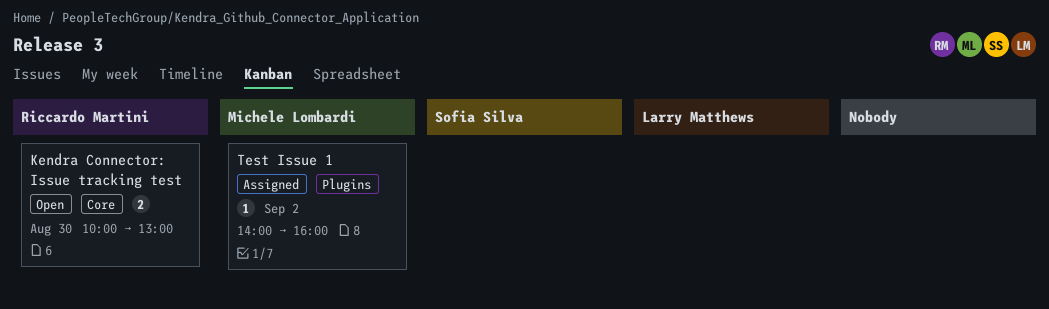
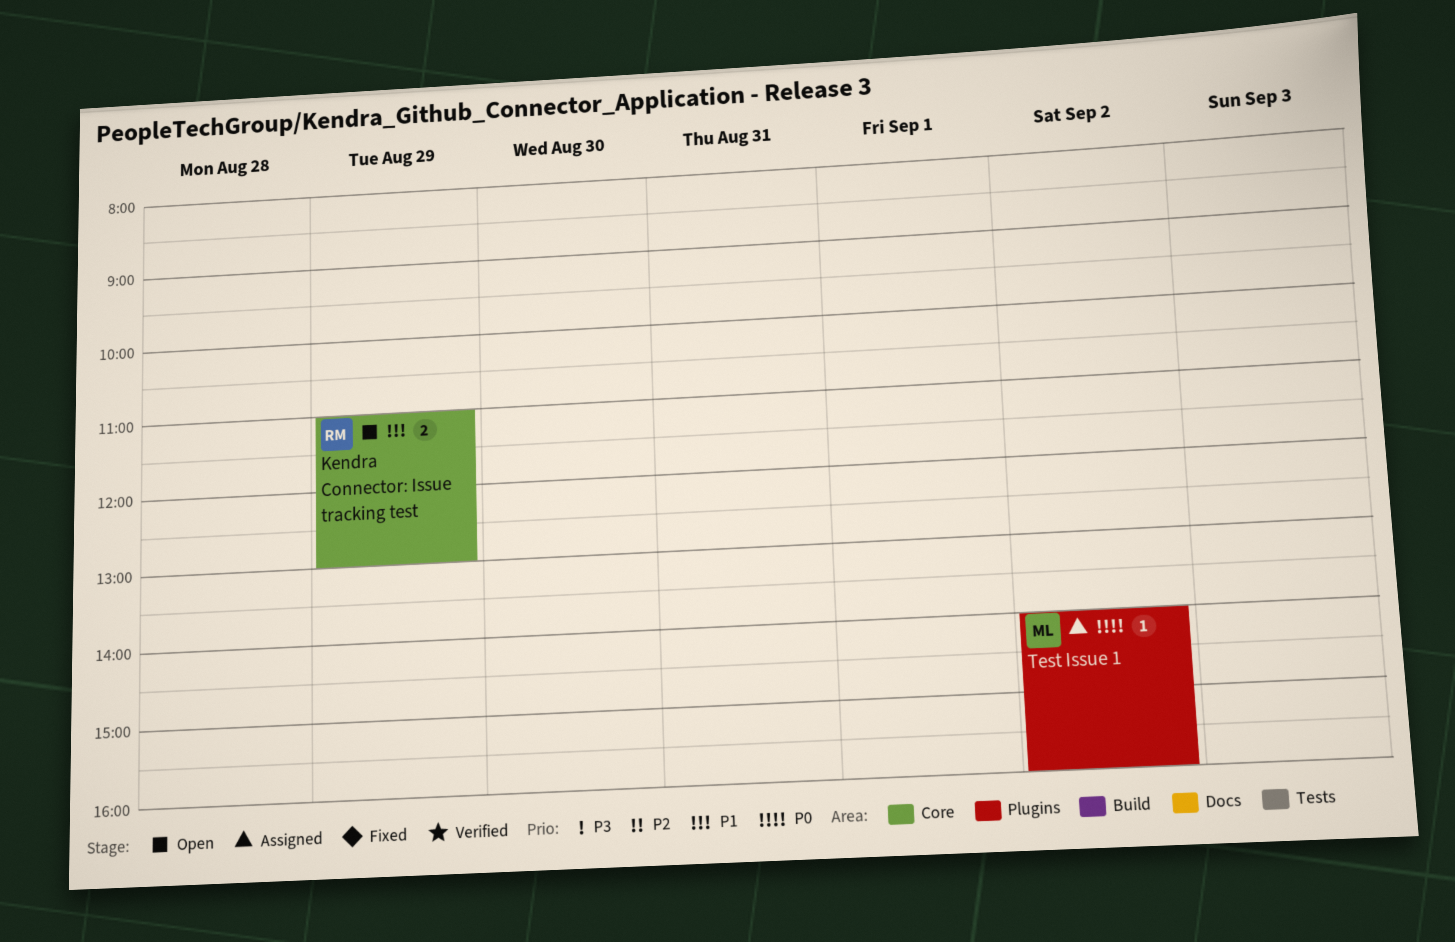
Kendra Connector: Issue tracking test, day: Aug 30 -> Aug 29
Kendra Connector: Issue tracking test, begins: 10:00 -> 11:00

